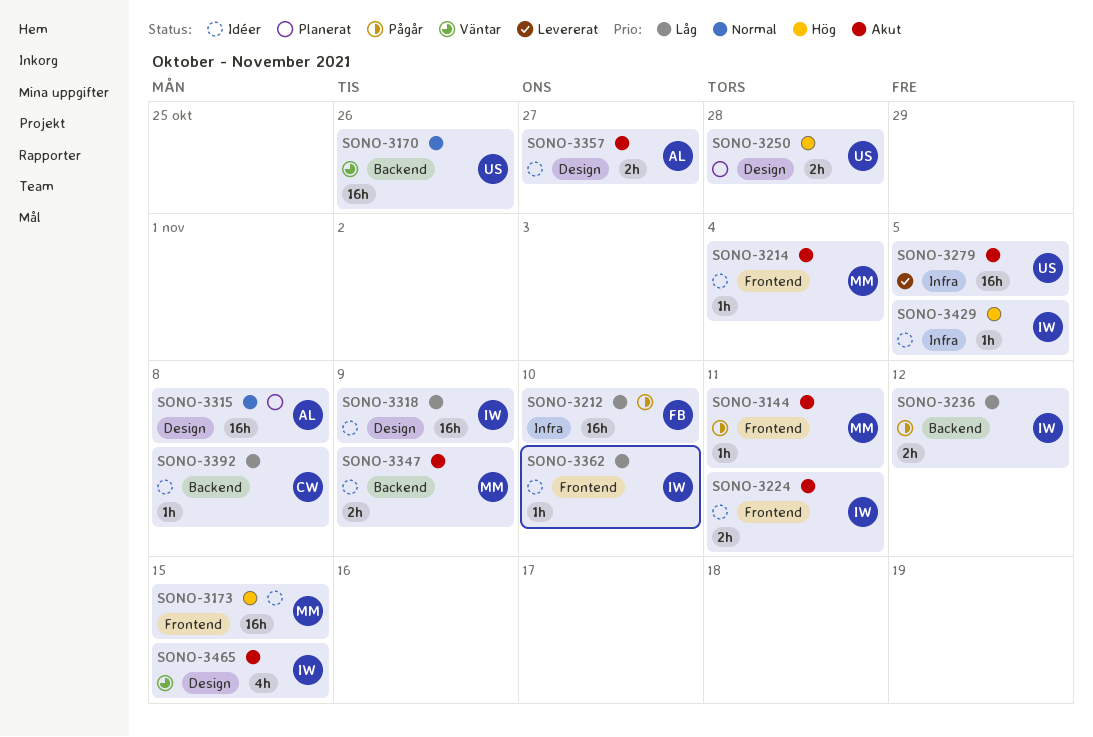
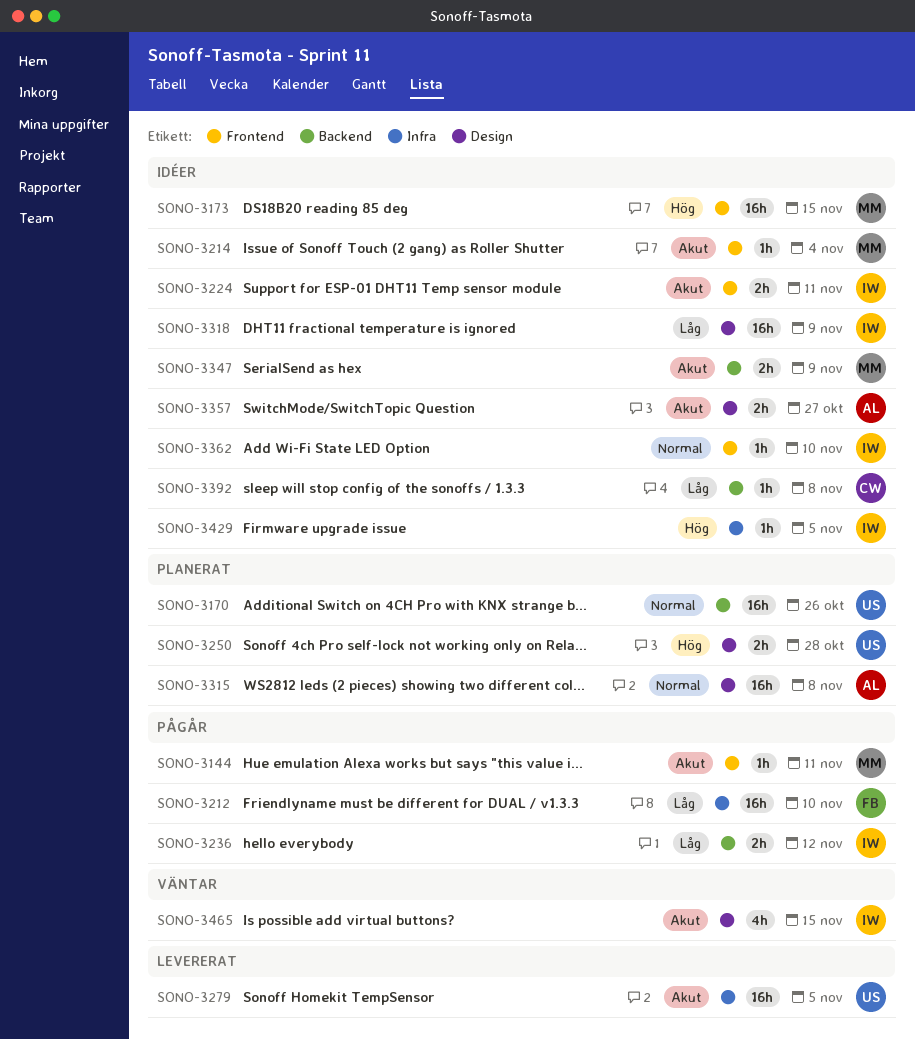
SONO-3170, status: Väntar -> Planerat
SONO-3362, priority: Låg -> Normal

